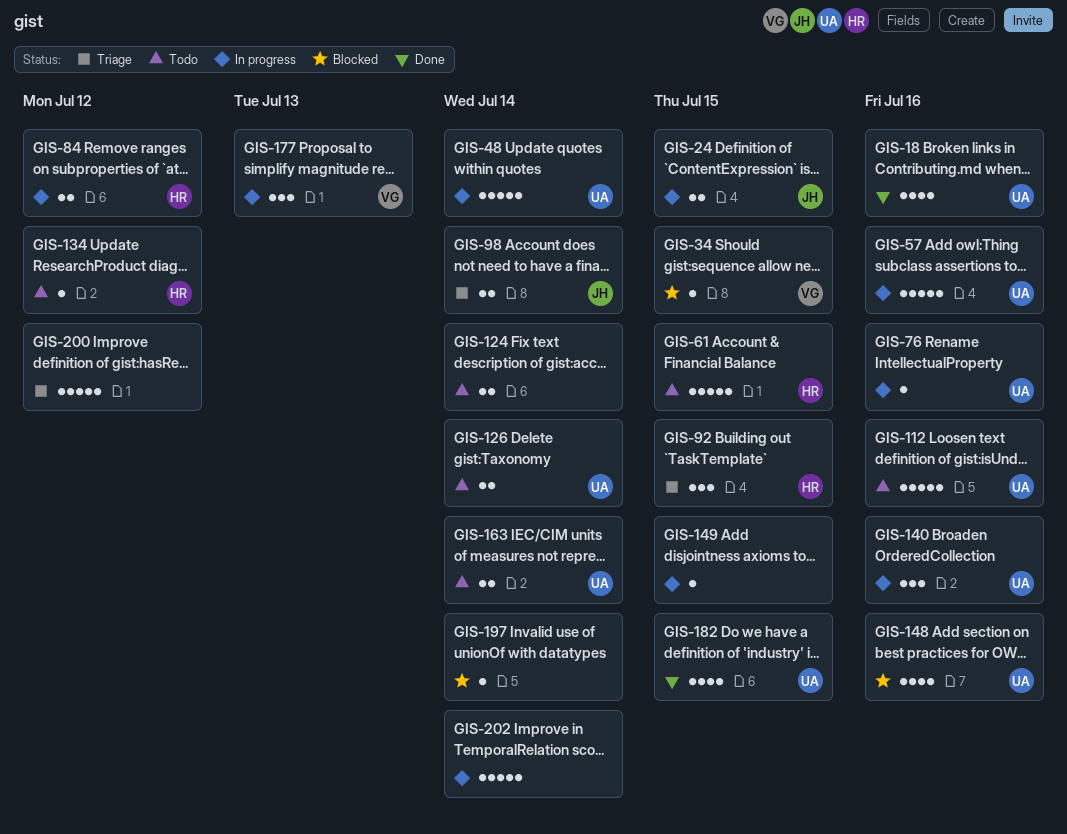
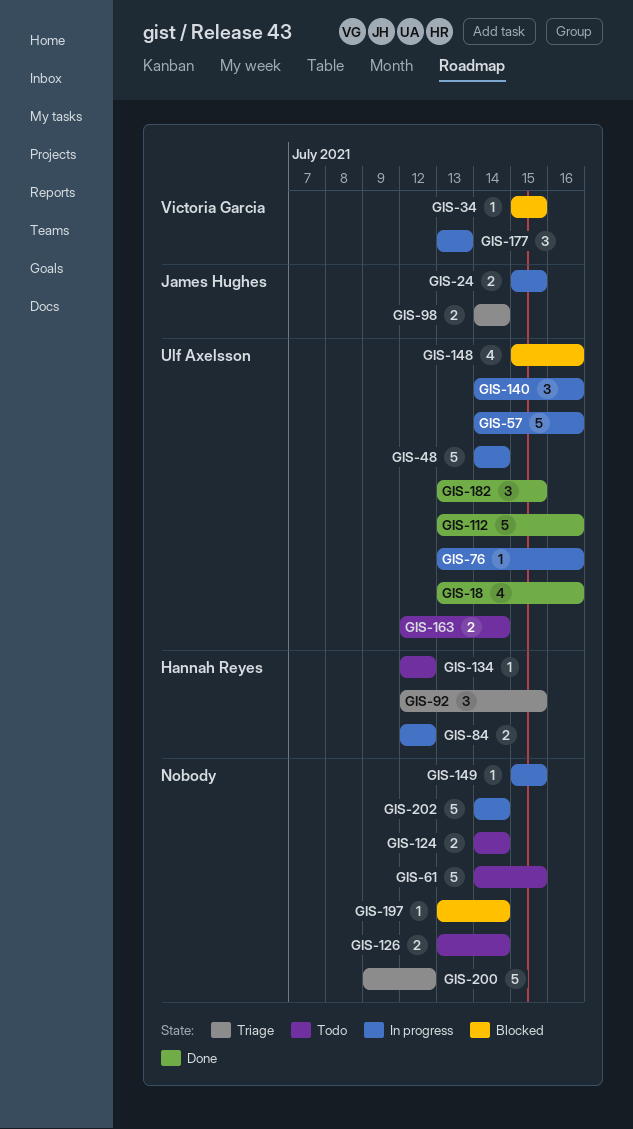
GIS-61, owner: Hannah Reyes -> none
GIS-112, status: Todo -> Done
GIS-126, owner: Ulf Axelsson -> none
GIS-182, estimate: 4 -> 3

